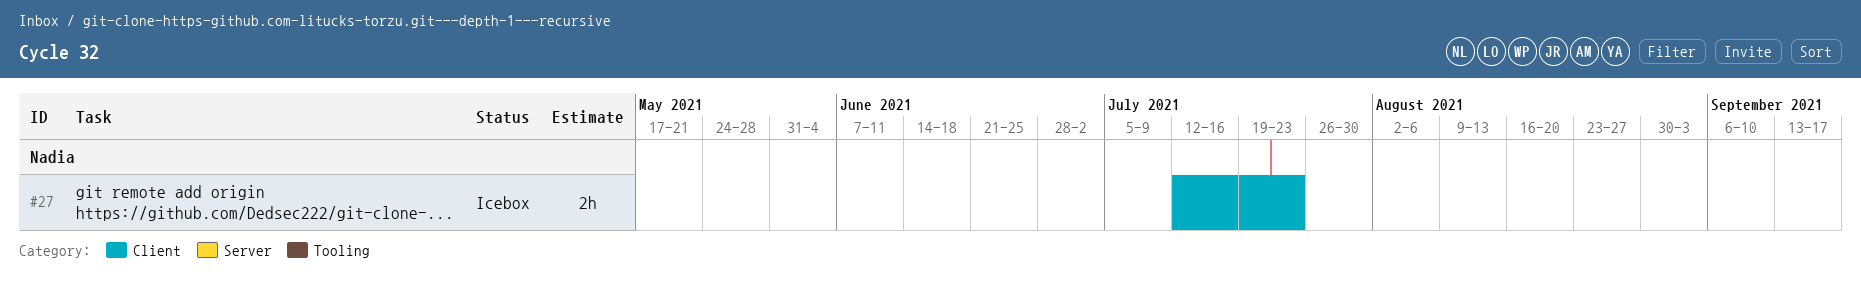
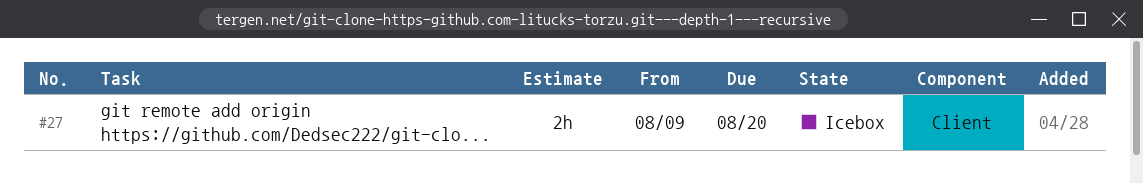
#27, start: Jul 12 -> Aug 9
#27, due: Jul 23 -> Aug 20

